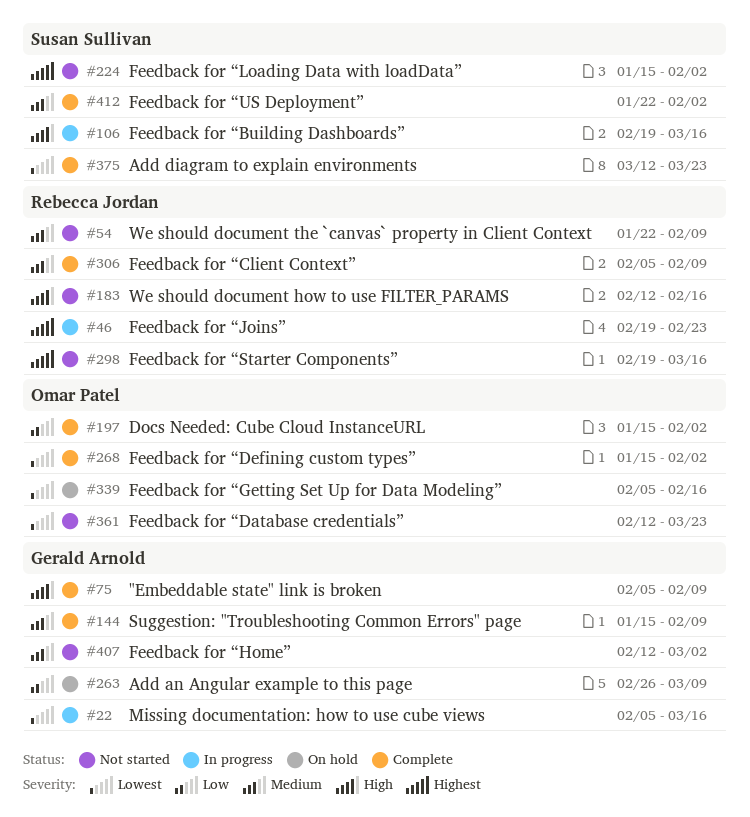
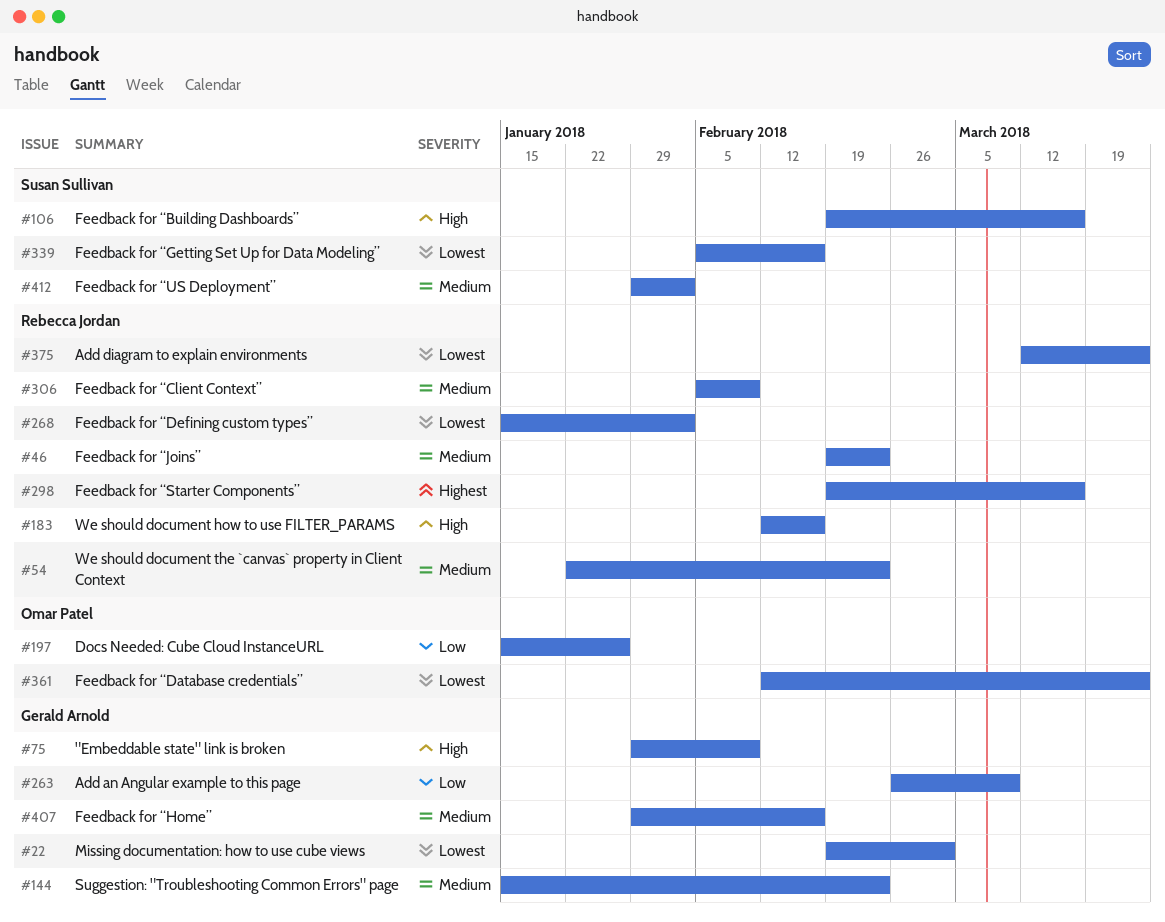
#22, start: Feb 5 -> Feb 19
#22, due: Mar 16 -> Mar 2
#46, priority: Highest -> Medium
#54, due: Feb 9 -> Feb 23
#75, start: Feb 5 -> Jan 29
#144, due: Feb 9 -> Feb 23
#197, due: Feb 2 -> Jan 26
#224: present -> none
#268, owner: Omar Patel -> Rebecca Jordan
#339, owner: Omar Patel -> Susan Sullivan
#375, owner: Susan Sullivan -> Rebecca Jordan
#407, start: Feb 12 -> Jan 29
#407, due: Mar 2 -> Feb 16
#412, start: Jan 22 -> Jan 29

